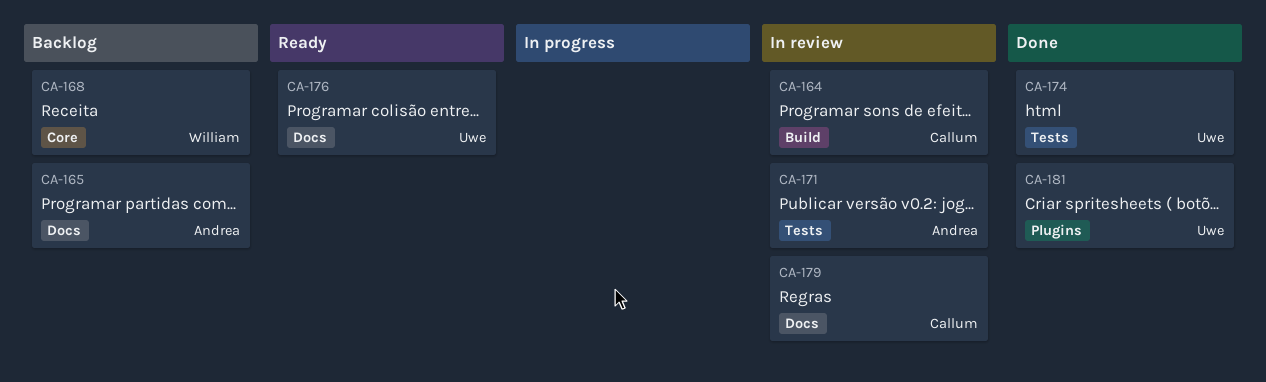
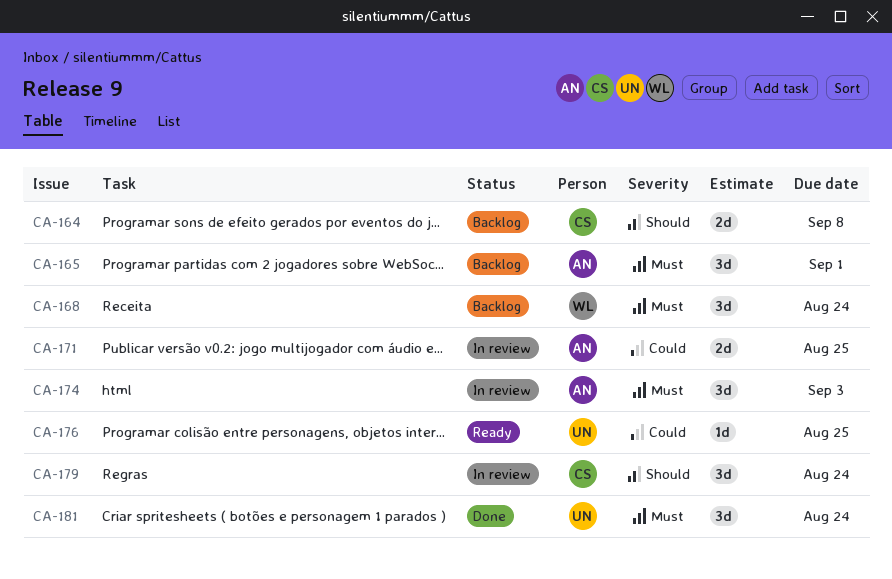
CA-164, status: In review -> Backlog
CA-174, status: Done -> In review
CA-174, owner: Uwe -> Andrea

